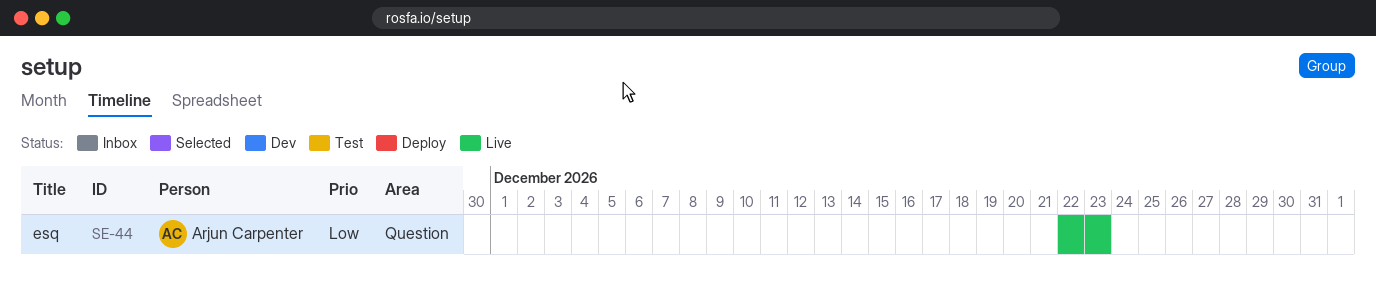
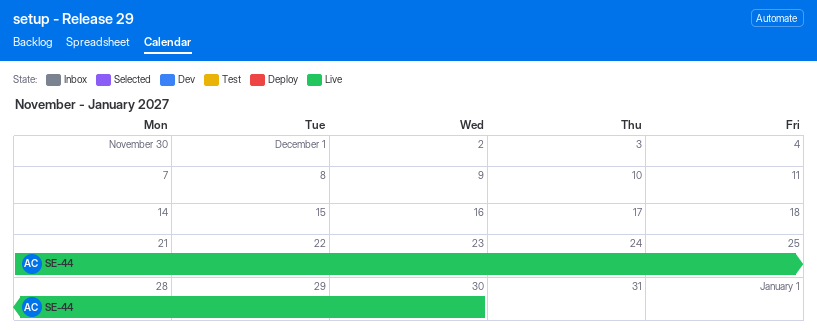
SE-44, start: Dec 22 -> Dec 21
SE-44, due: Dec 23 -> Dec 30

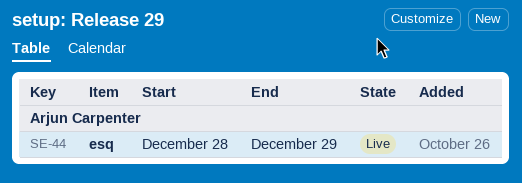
SE-44, start: Dec 21 -> Dec 28
SE-44, due: Dec 30 -> Dec 29

